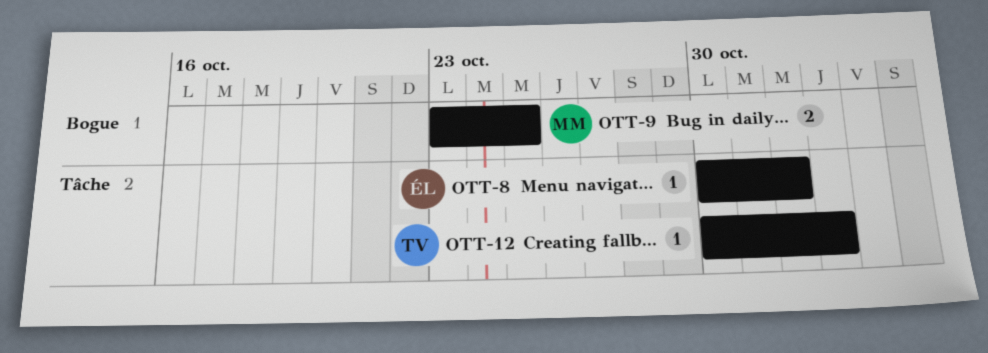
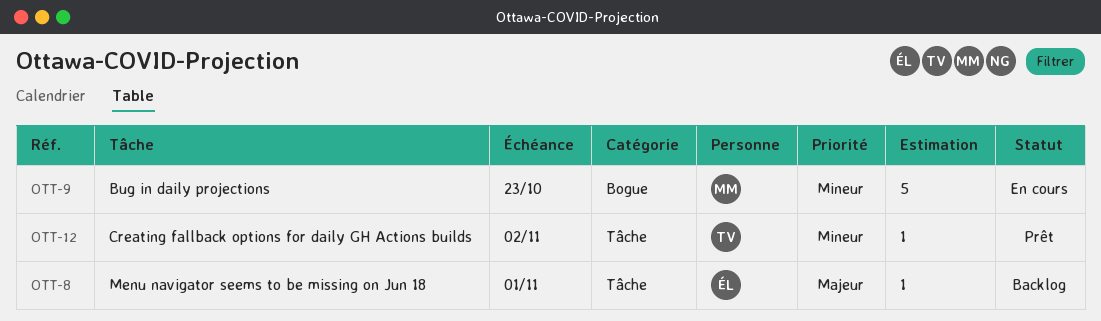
OTT-9, estimate: 2 -> 5
OTT-9, due: Oct 25 -> Oct 23

